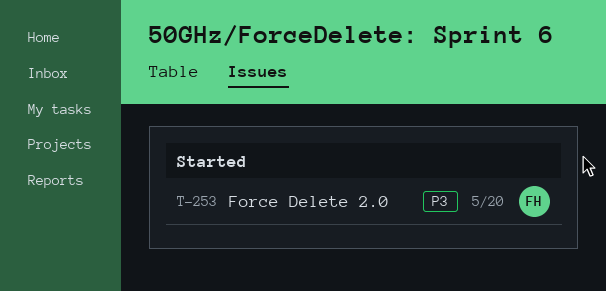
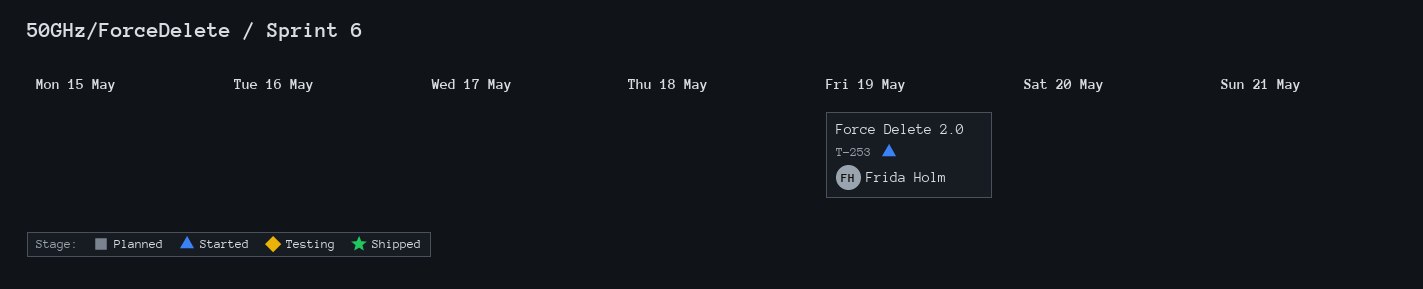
T-253, due: May 20 -> May 19

